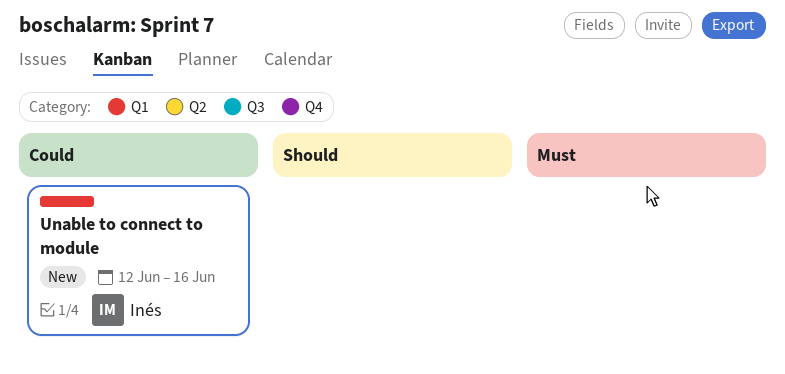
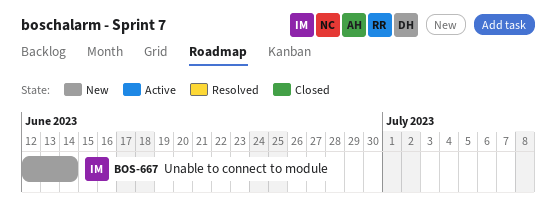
Unable to connect to module, due: Jun 16 -> Jun 14

